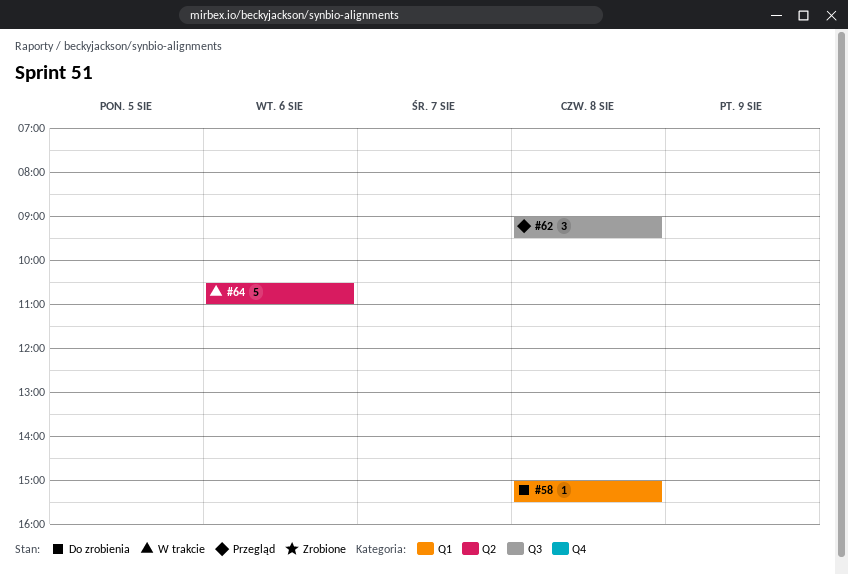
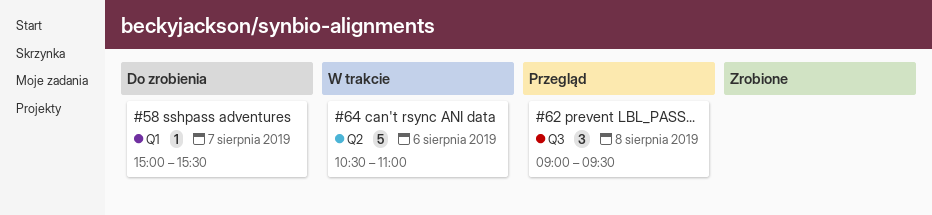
#58, day: Aug 8 -> Aug 7

